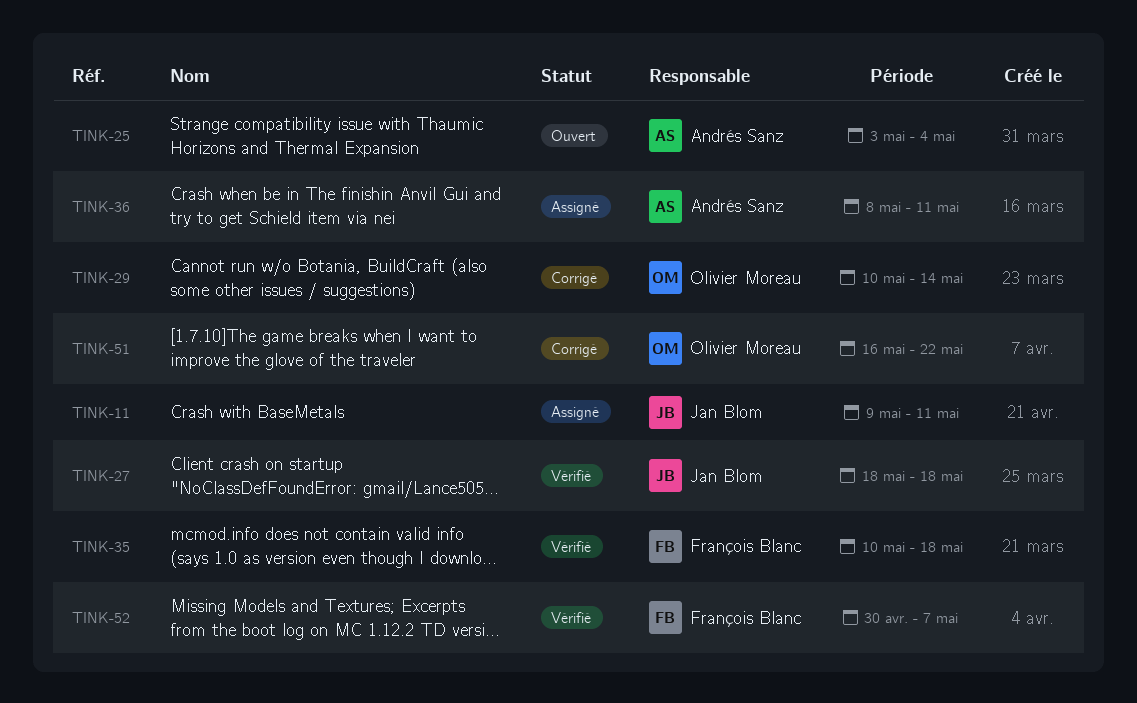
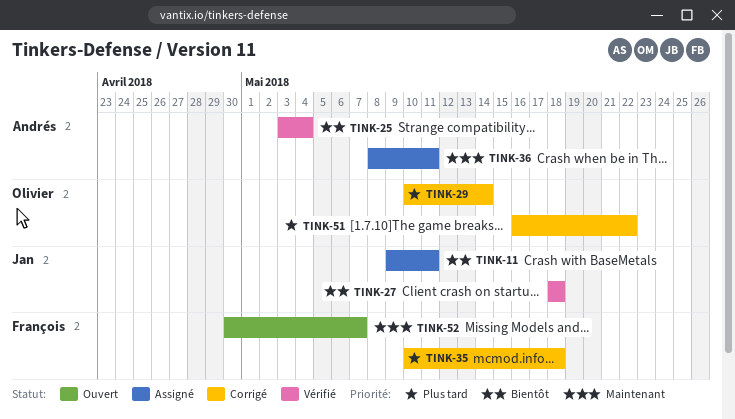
TINK-25, status: Ouvert -> Vérifié
TINK-35, status: Vérifié -> Corrigé
TINK-52, status: Vérifié -> Ouvert

